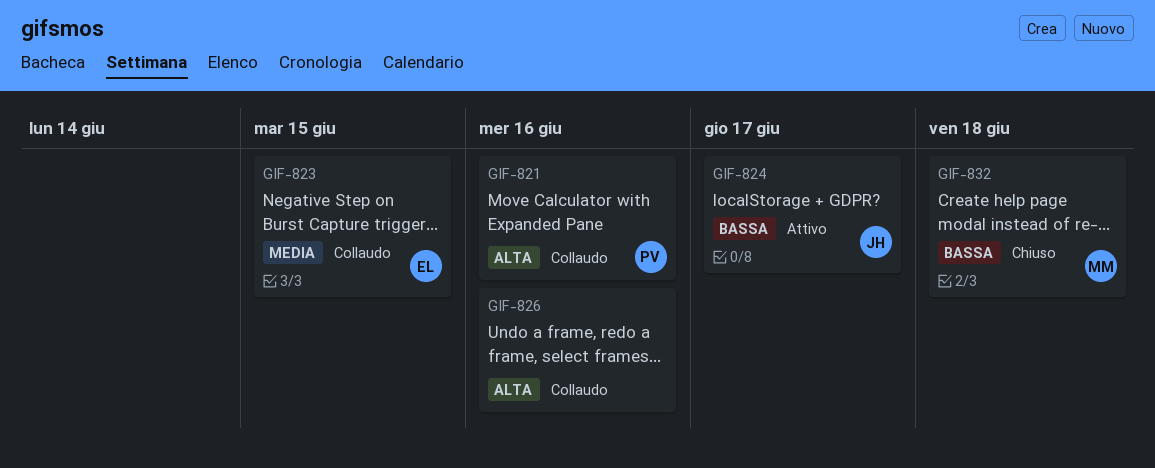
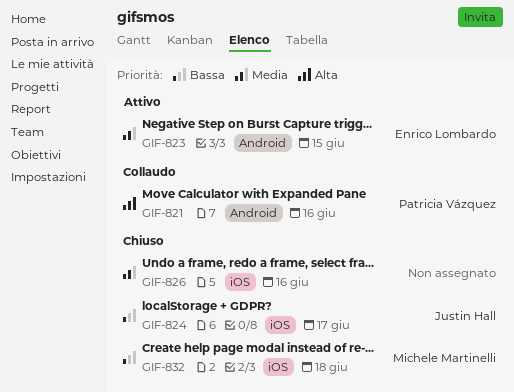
GIF-823, status: Collaudo -> Attivo
GIF-824, status: Attivo -> Chiuso
GIF-826, status: Collaudo -> Chiuso
GIF-826, priority: Alta -> Media

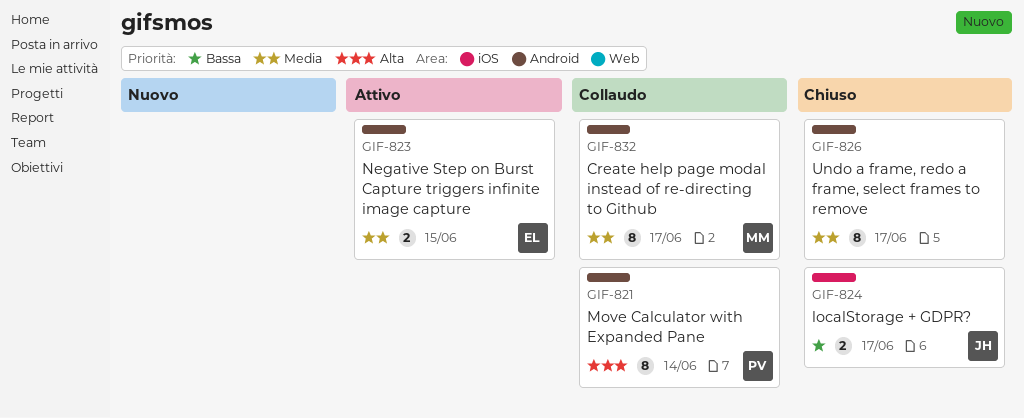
GIF-821, due: Jun 16 -> Jun 14
GIF-826, label: iOS -> Android
GIF-826, due: Jun 16 -> Jun 17
GIF-832, status: Chiuso -> Collaudo
GIF-832, priority: Bassa -> Media
GIF-832, label: iOS -> Android
GIF-832, due: Jun 18 -> Jun 17

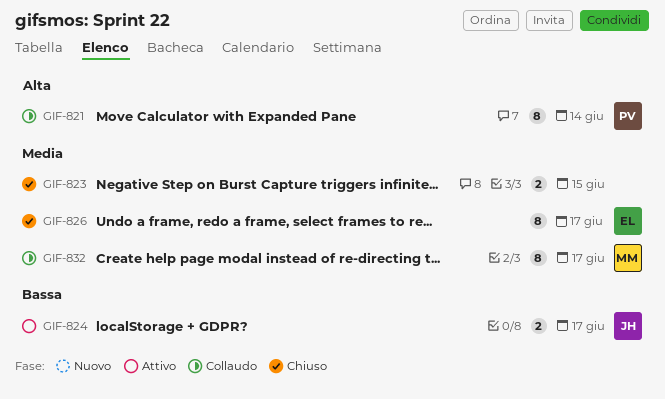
GIF-823, status: Attivo -> Chiuso
GIF-823, owner: EL -> none
GIF-824, status: Chiuso -> Attivo
GIF-826, owner: none -> EL

